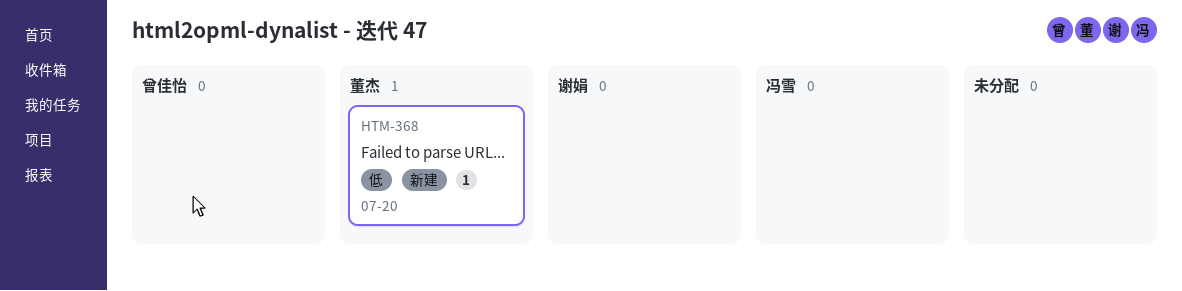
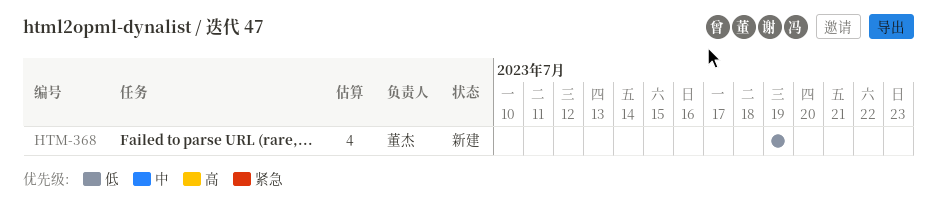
HTM-368, estimate: 1 -> 4
HTM-368, due: Jul 20 -> Jul 19

